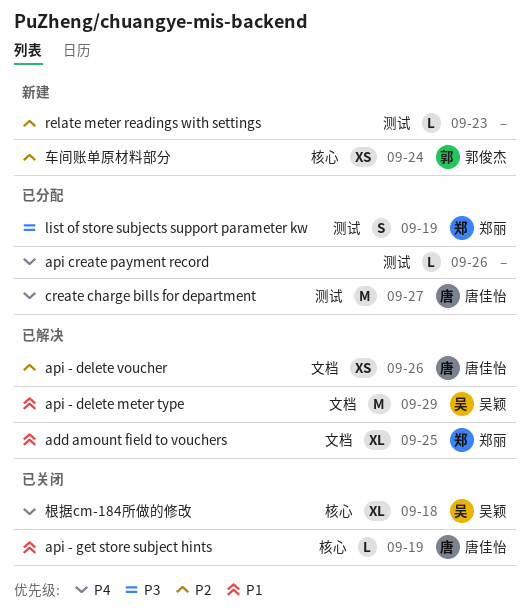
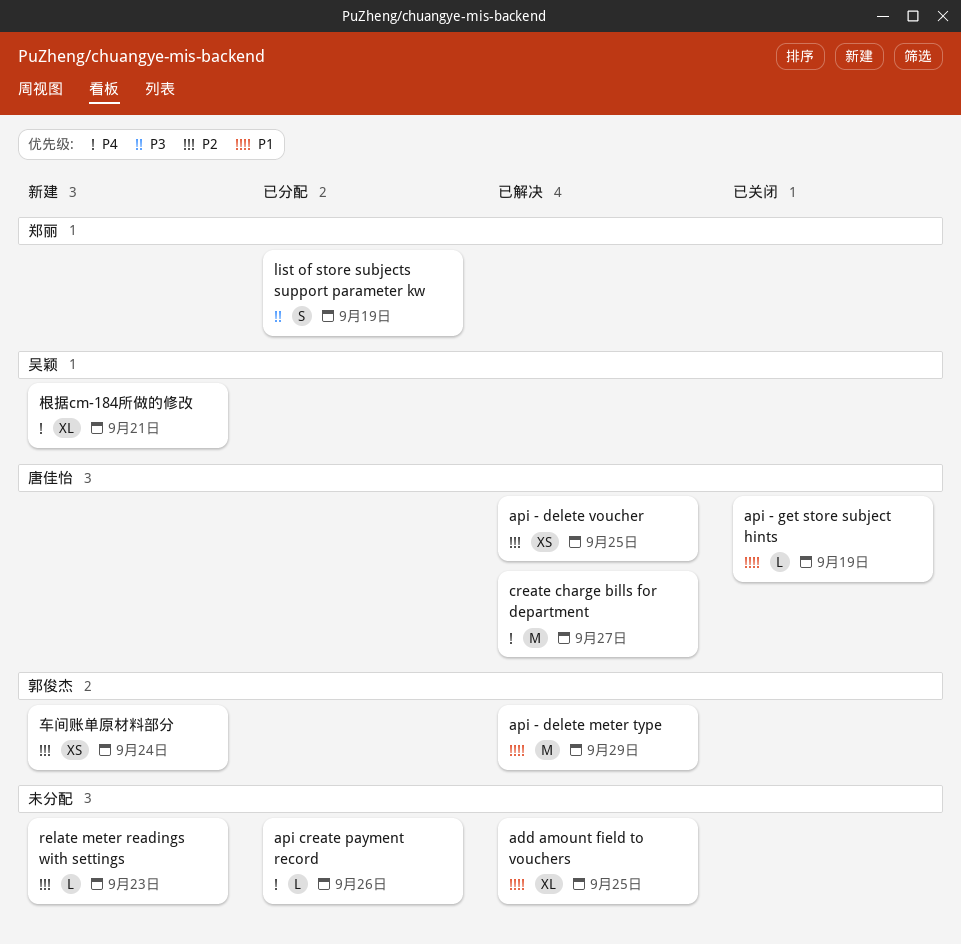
add amount field to vouchers, owner: 郑丽 -> none
api - delete meter type, owner: 吴颖 -> 郭俊杰
api - delete voucher, due: Sep 26 -> Sep 25
create charge bills for department, status: 已分配 -> 已解决
根据cm-184所做的修改, status: 已关闭 -> 新建
根据cm-184所做的修改, due: Sep 18 -> Sep 21

